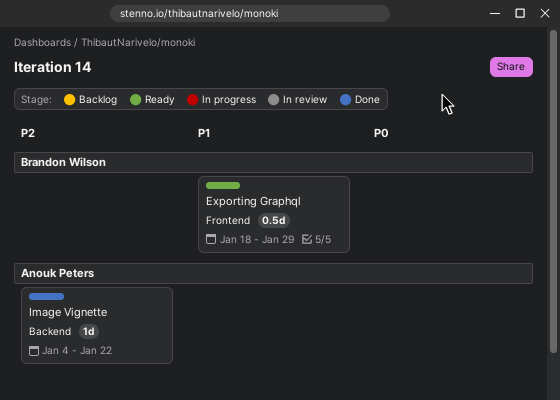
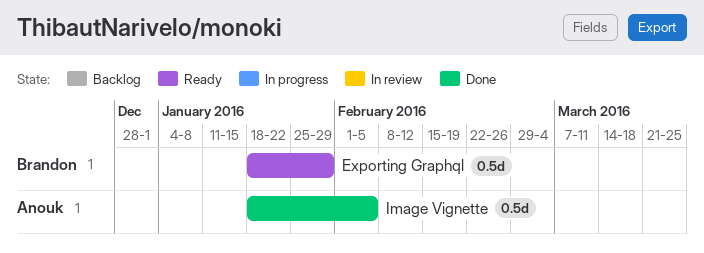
Image Vignette, estimate: 1d -> 0.5d
Image Vignette, start: Jan 4 -> Jan 18
Image Vignette, due: Jan 22 -> Feb 5

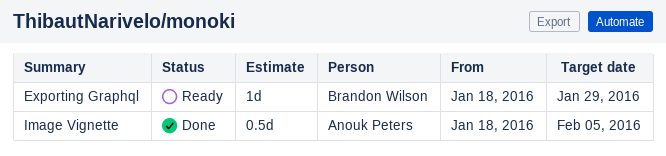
Exporting Graphql, estimate: 0.5d -> 1d

